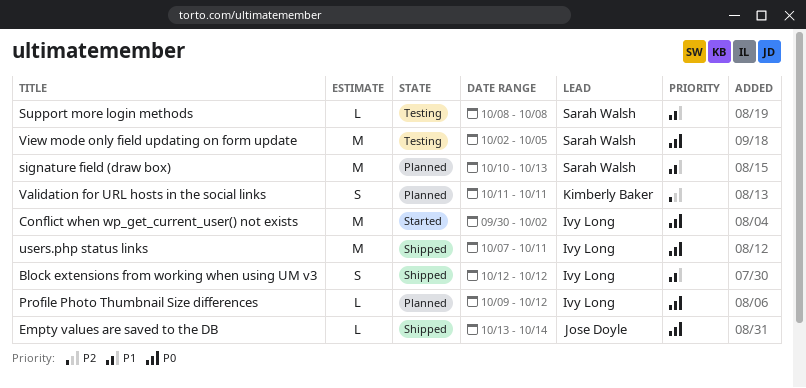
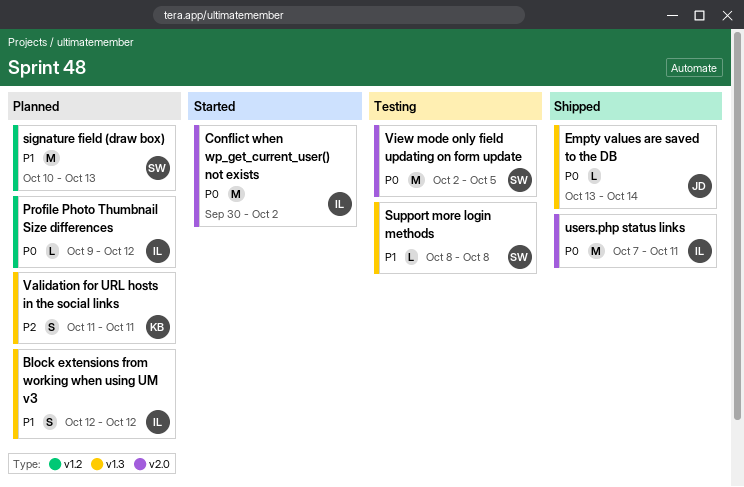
Block extensions from working when using UM v3, status: Shipped -> Planned

